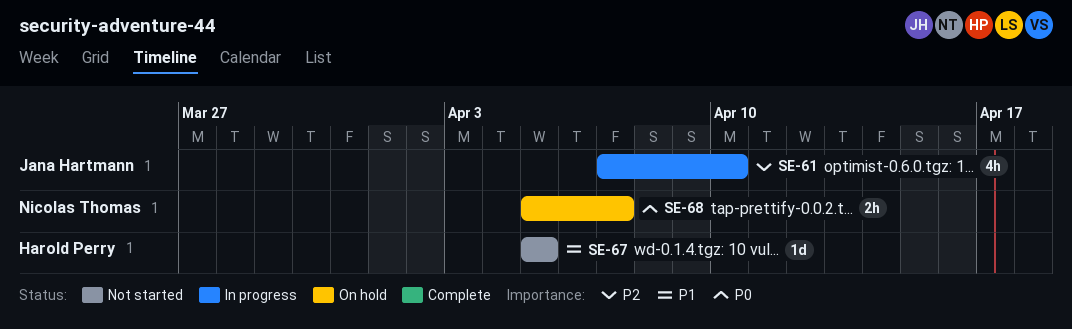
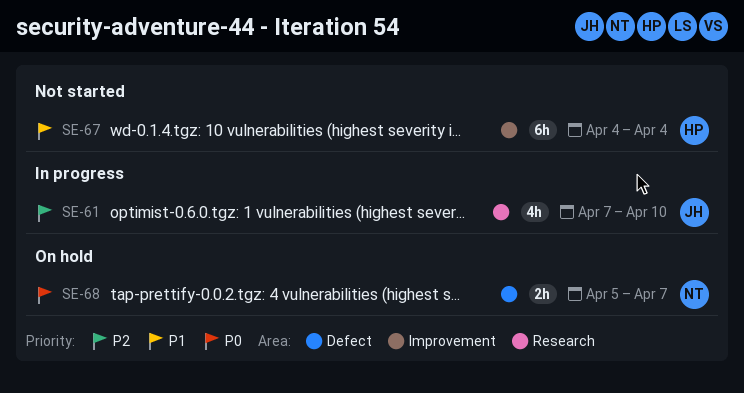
SE-67, estimate: 1d -> 6h
SE-67, start: Apr 5 -> Apr 4
SE-67, due: Apr 5 -> Apr 4

